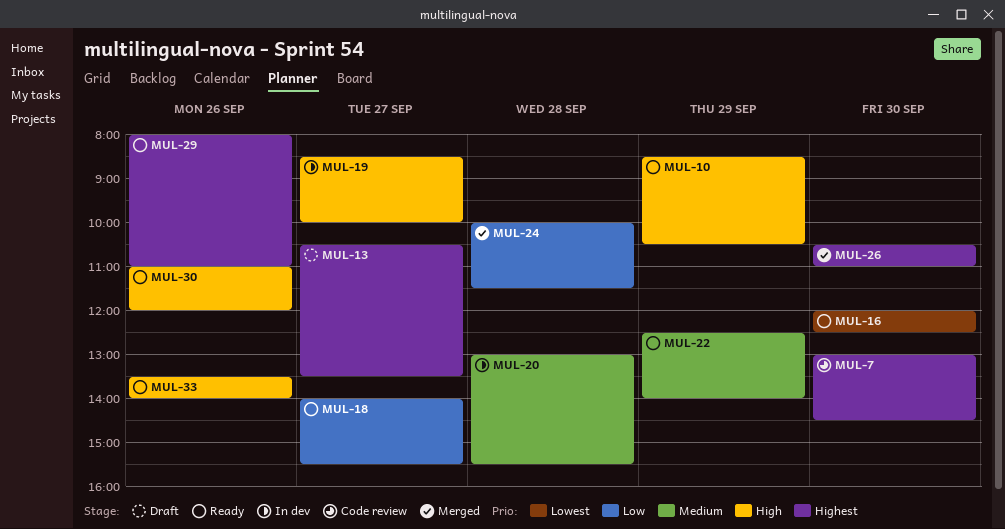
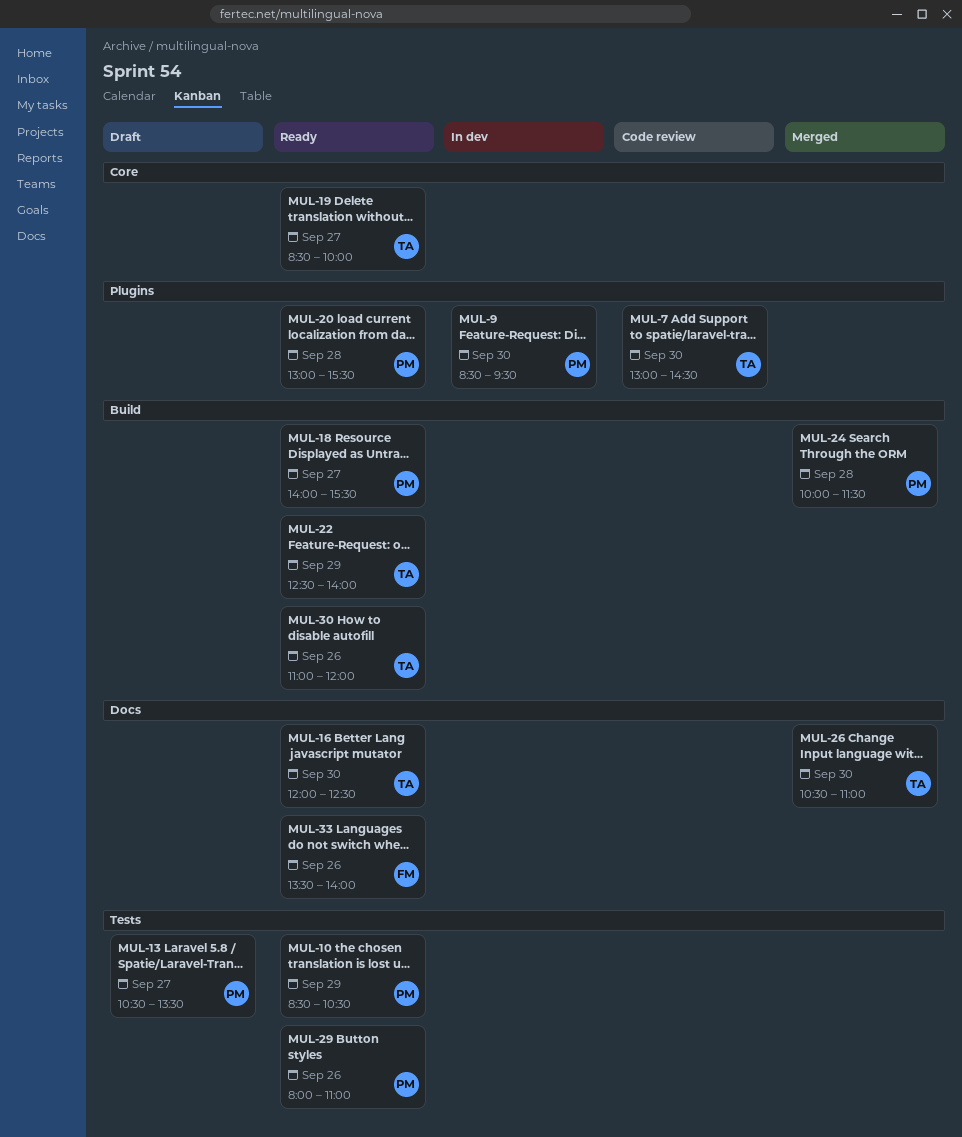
MUL-9: none -> present
MUL-19, status: In dev -> Ready
MUL-20, status: In dev -> Ready

